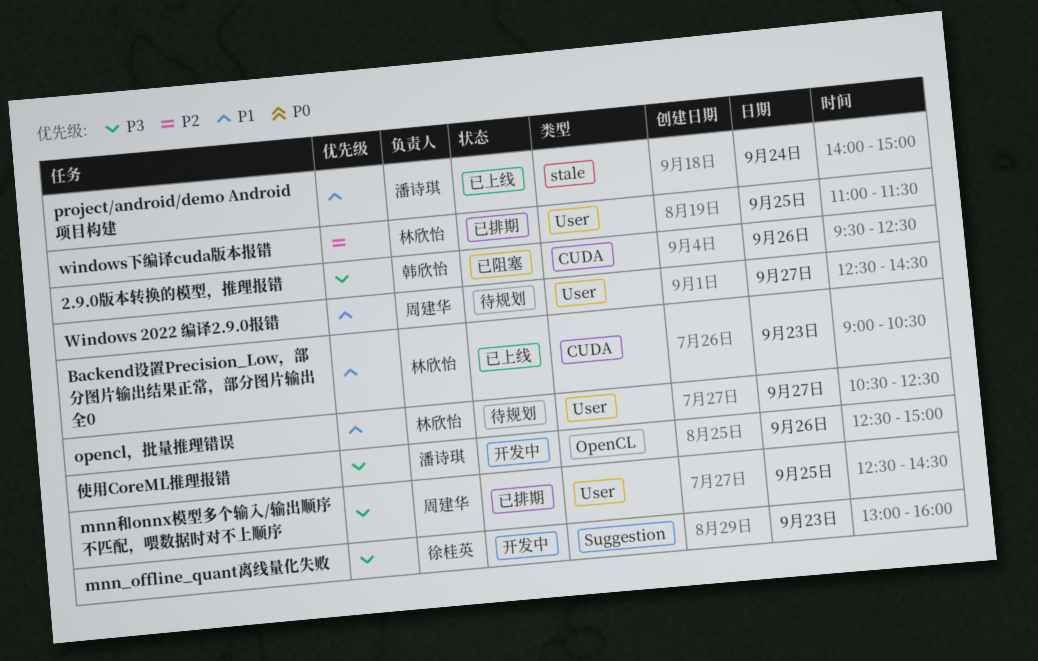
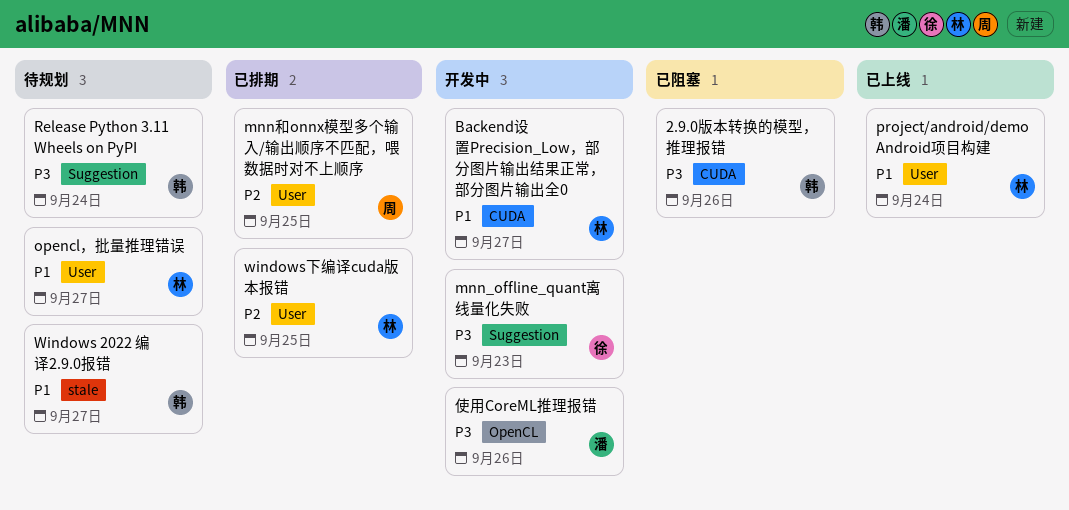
Backend设置Precision_Low，部分图片输出结果正常，部分图片输出全0, status: 已上线 -> 开发中
Backend设置Precision_Low，部分图片输出结果正常，部分图片输出全0, day: Sep 23 -> Sep 27
mnn和onnx模型多个输入/输出顺序不匹配，喂数据时对不上顺序, priority: P3 -> P2
project/android/demo Android项目构建, owner: 潘诗琪 -> 林欣怡
project/android/demo Android项目构建, label: stale -> User
Release Python 3.11 Wheels on PyPI: none -> present
Windows 2022 编译2.9.0报错, owner: 周建华 -> 韩欣怡
Windows 2022 编译2.9.0报错, label: User -> stale

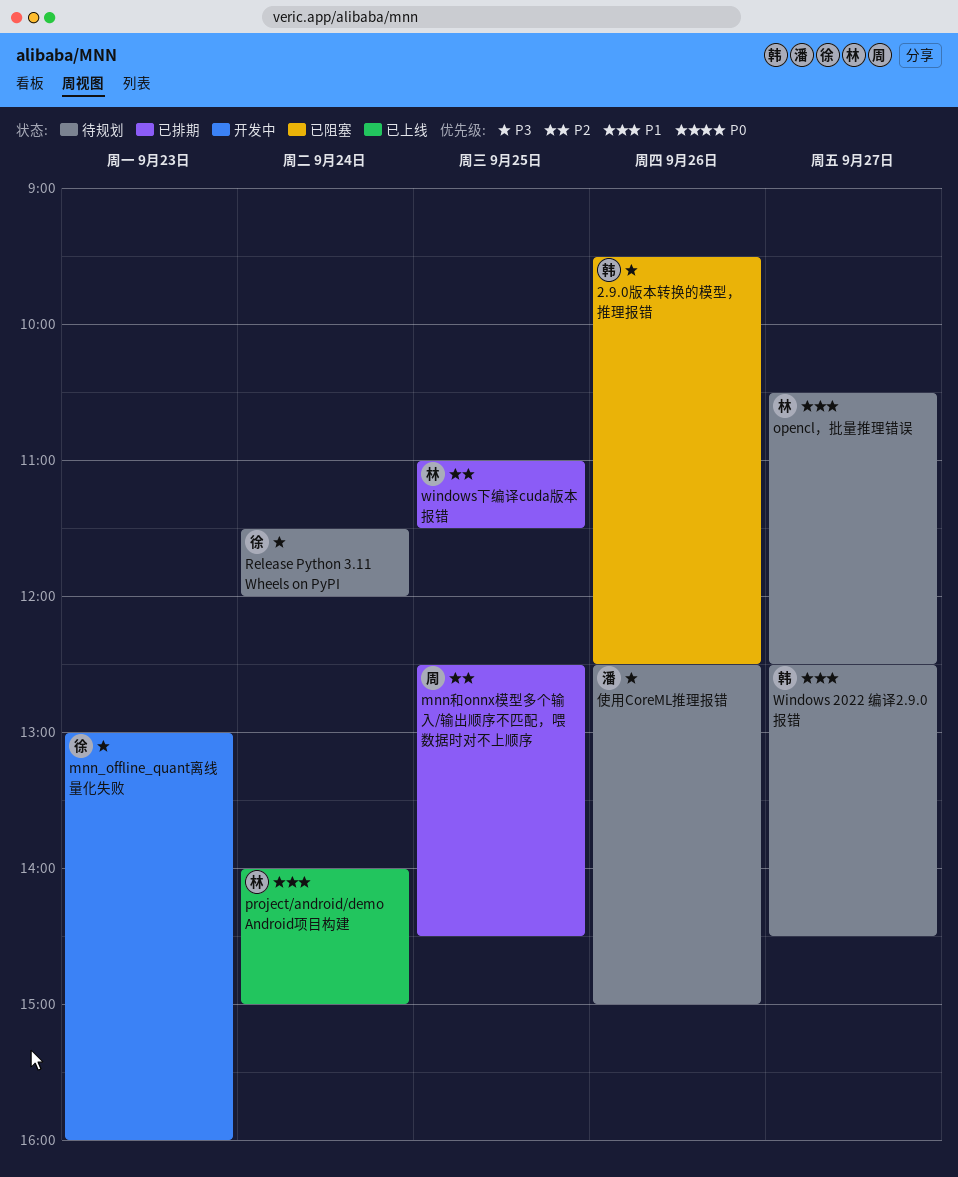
Backend设置Precision_Low，部分图片输出结果正常，部分图片输出全0: present -> none
Release Python 3.11 Wheels on PyPI, owner: 韩 -> 徐
使用CoreML推理报错, status: 开发中 -> 待规划

